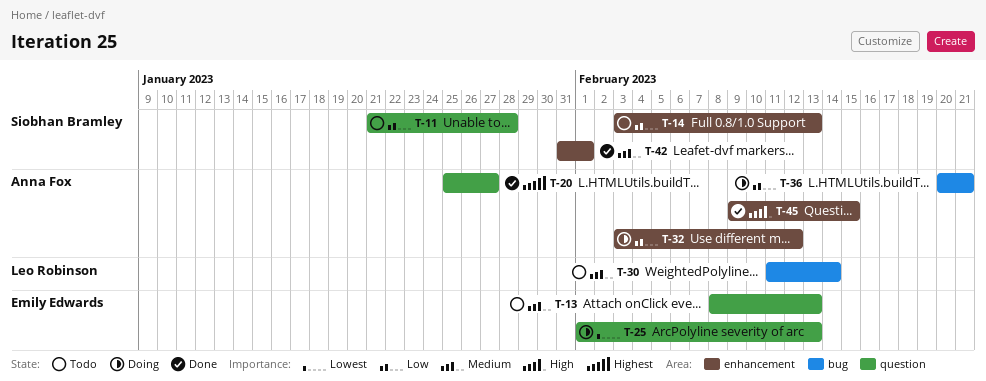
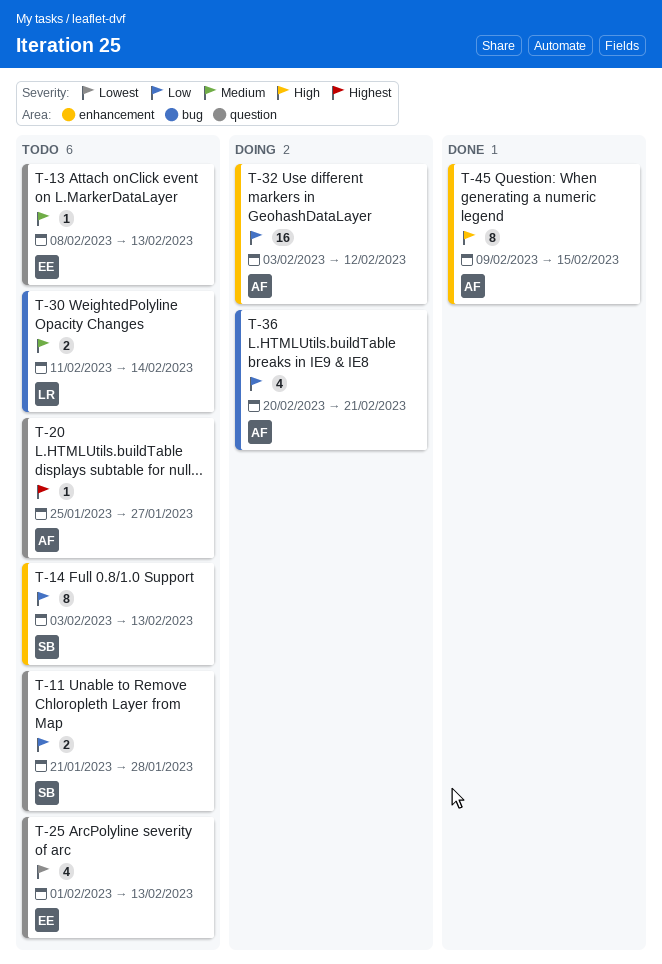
T-20, status: Done -> Todo
T-25, status: Doing -> Todo
T-42: present -> none

